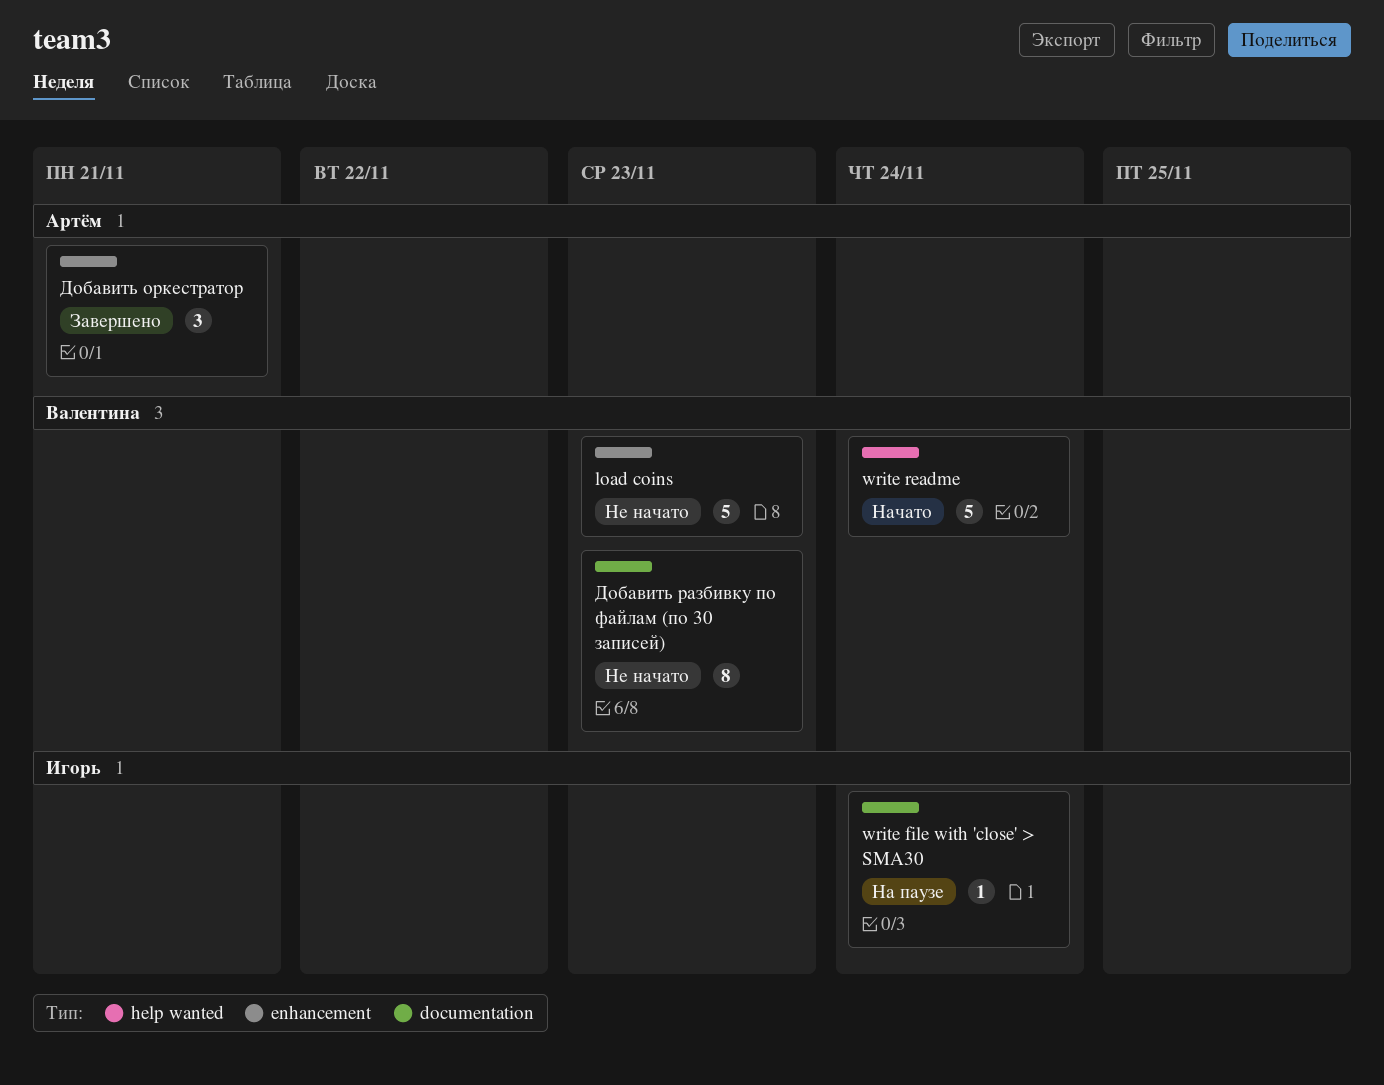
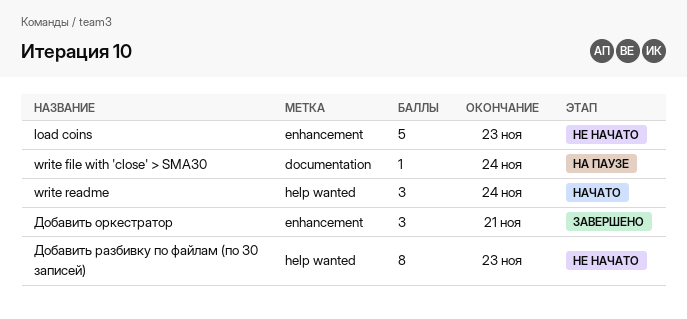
write readme, estimate: 5 -> 3
Добавить разбивку по файлам (по 30 записей), label: documentation -> help wanted

